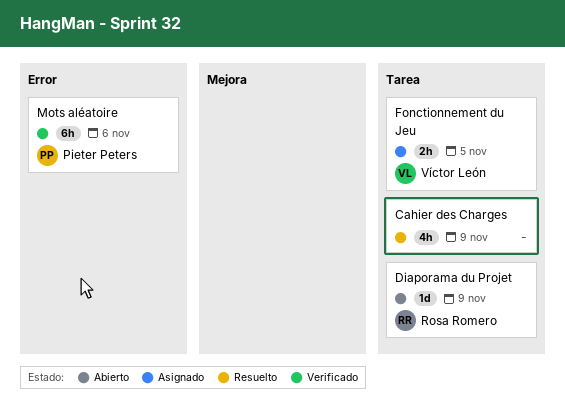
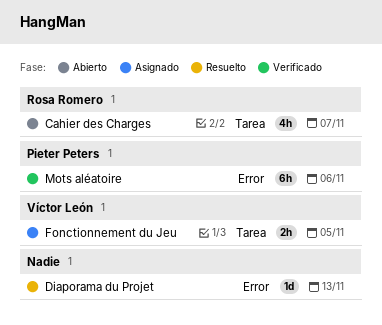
Cahier des Charges, status: Resuelto -> Abierto
Cahier des Charges, owner: none -> Rosa Romero
Cahier des Charges, due: Nov 9 -> Nov 7
Diaporama du Projet, status: Abierto -> Resuelto
Diaporama du Projet, owner: Rosa Romero -> none
Diaporama du Projet, label: Tarea -> Error
Diaporama du Projet, due: Nov 9 -> Nov 13

